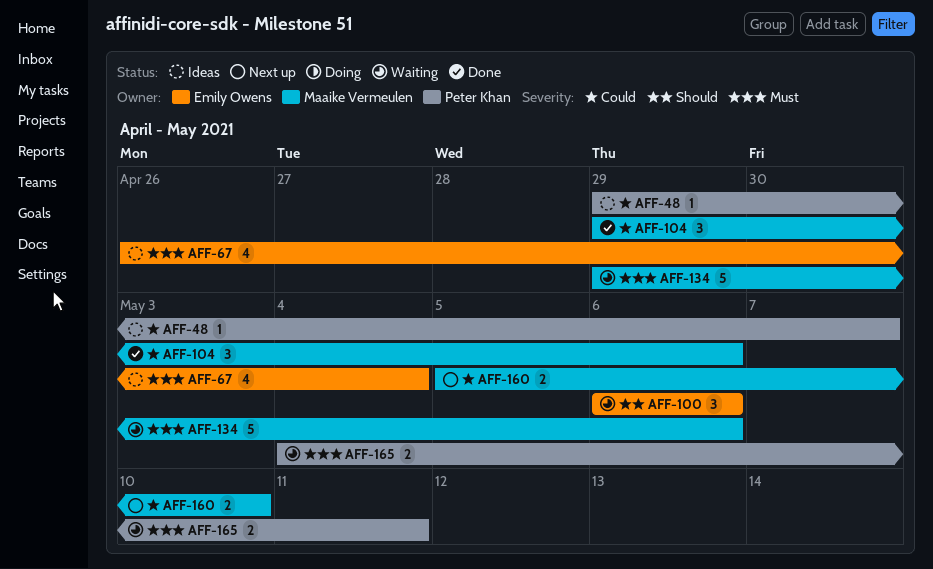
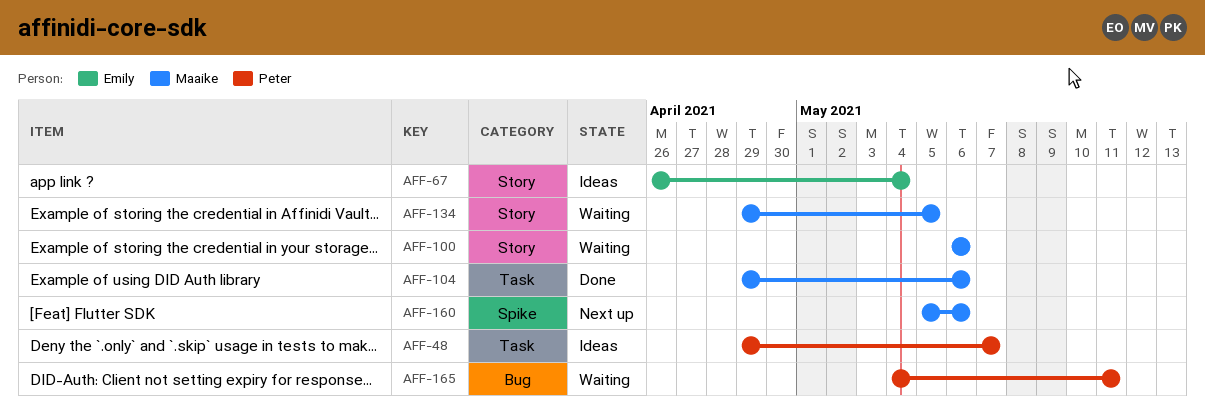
AFF-100, owner: Emily Owens -> Maaike Vermeulen
AFF-134, due: May 6 -> May 5
AFF-160, due: May 10 -> May 6

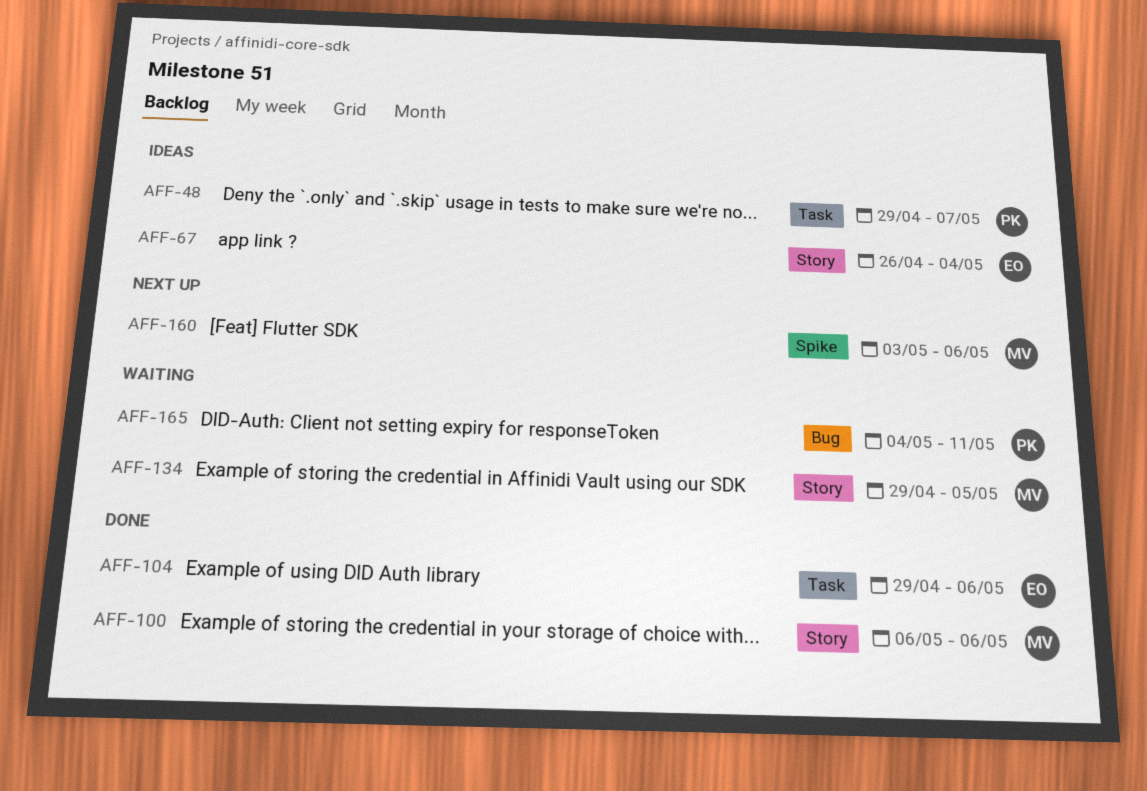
AFF-100, status: Waiting -> Done
AFF-104, owner: Maaike -> Emily
AFF-160, start: May 5 -> May 3

